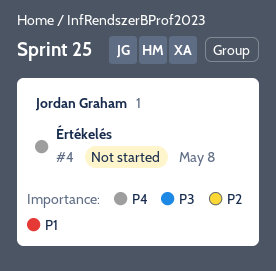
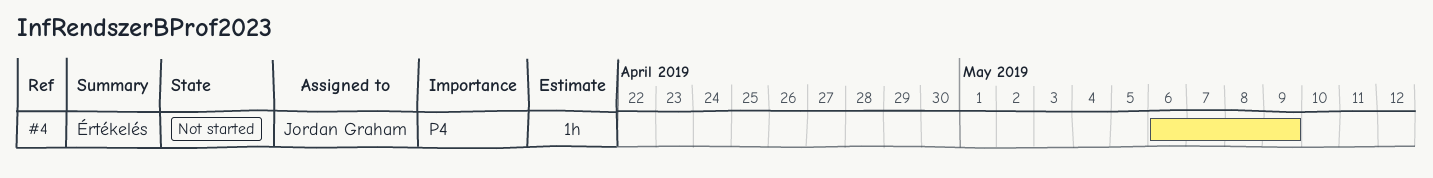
#4, due: May 8 -> May 9

